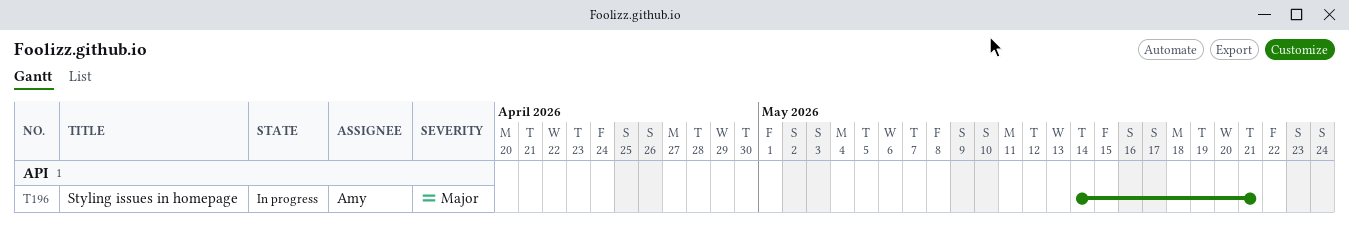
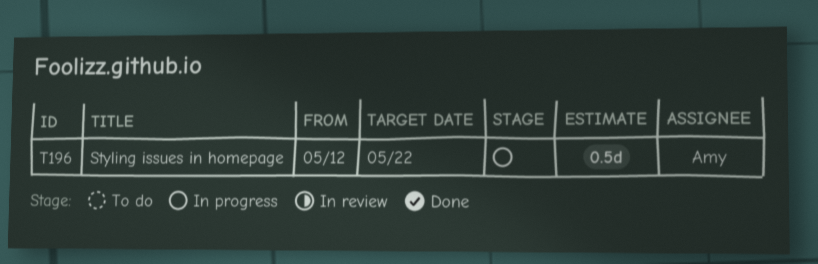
T196, start: May 14 -> May 12
T196, due: May 21 -> May 22

